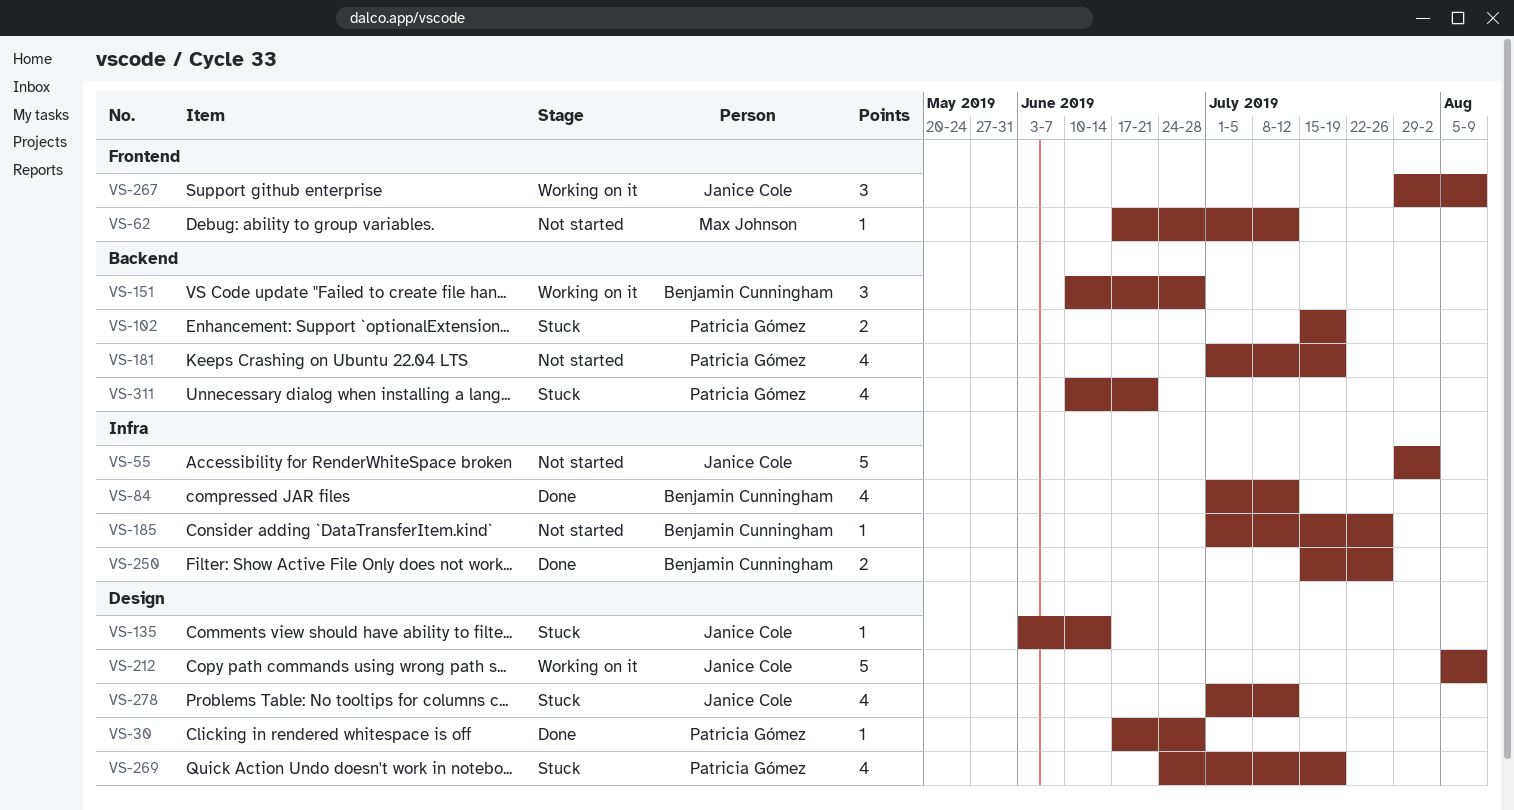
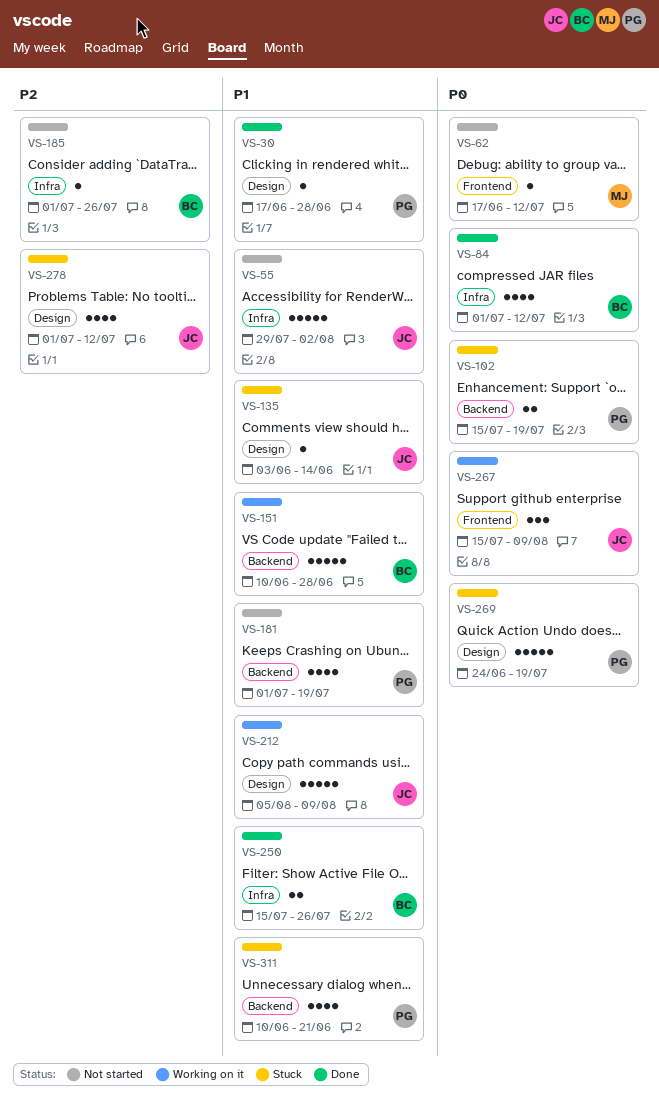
VS-151, estimate: 3 -> 5
VS-267, start: Jul 29 -> Jul 15
VS-269, estimate: 4 -> 5

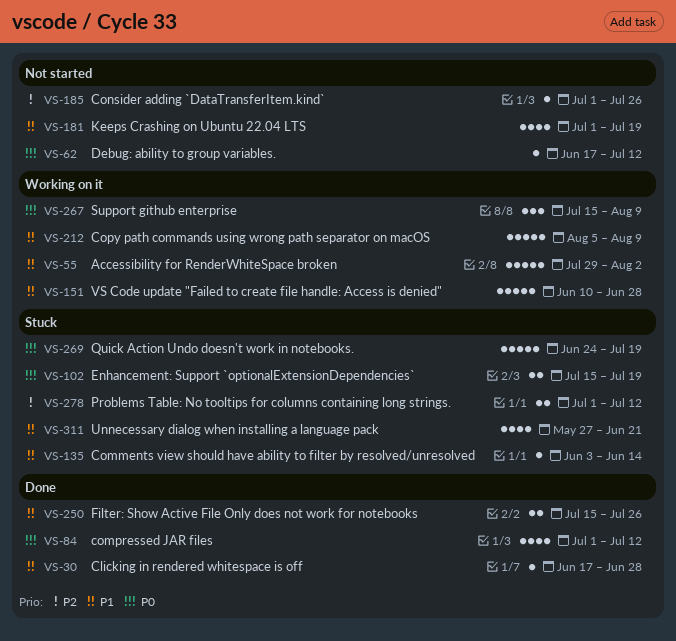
VS-55, status: Not started -> Working on it
VS-278, estimate: 4 -> 2
VS-311, start: Jun 10 -> May 27

